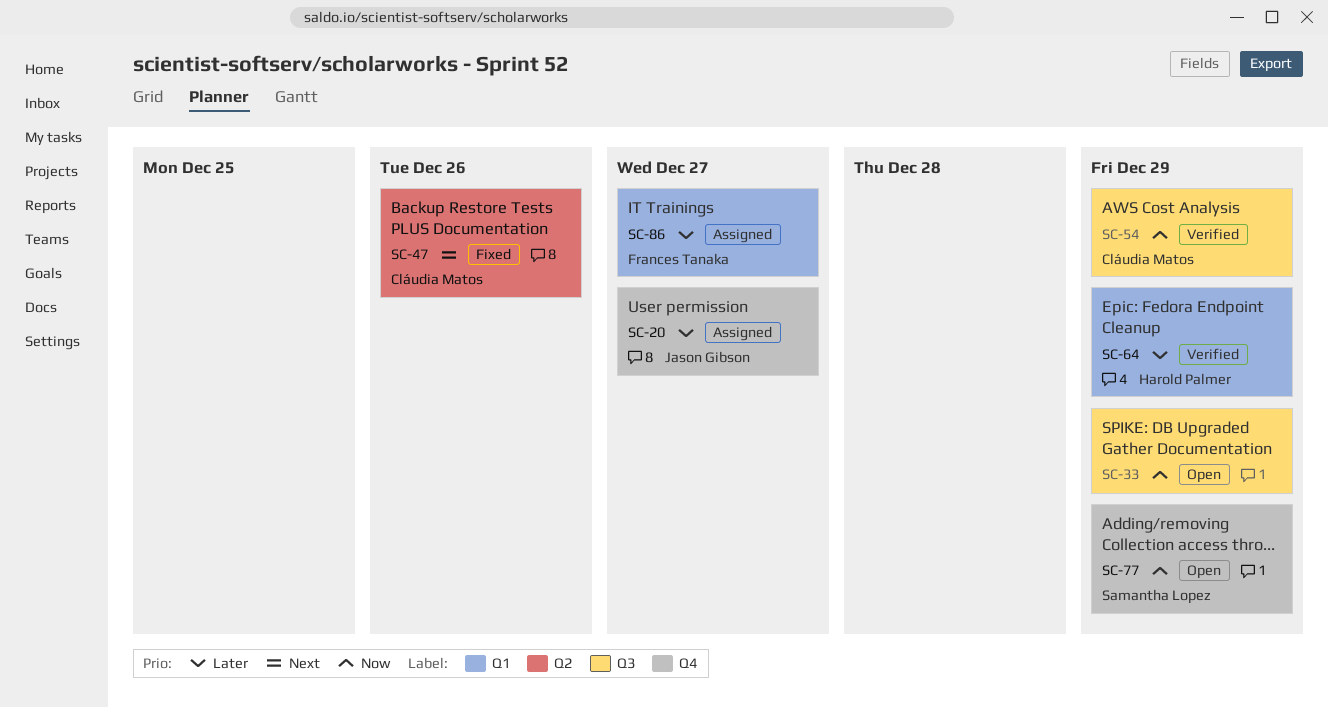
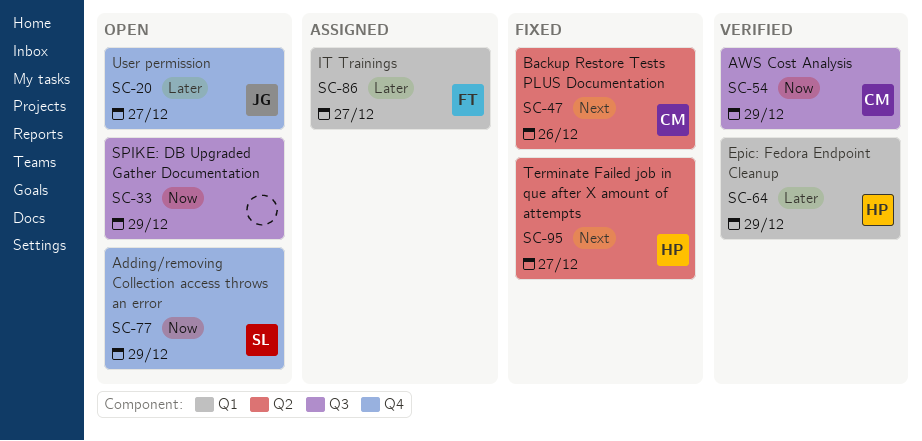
SC-20, status: Assigned -> Open
SC-95: none -> present

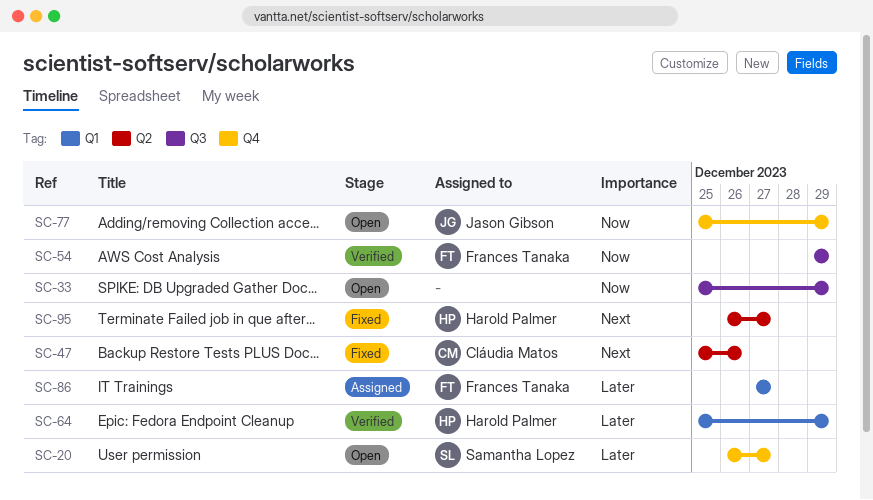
SC-20, owner: Jason Gibson -> Samantha Lopez
SC-54, owner: Cláudia Matos -> Frances Tanaka
SC-77, owner: Samantha Lopez -> Jason Gibson

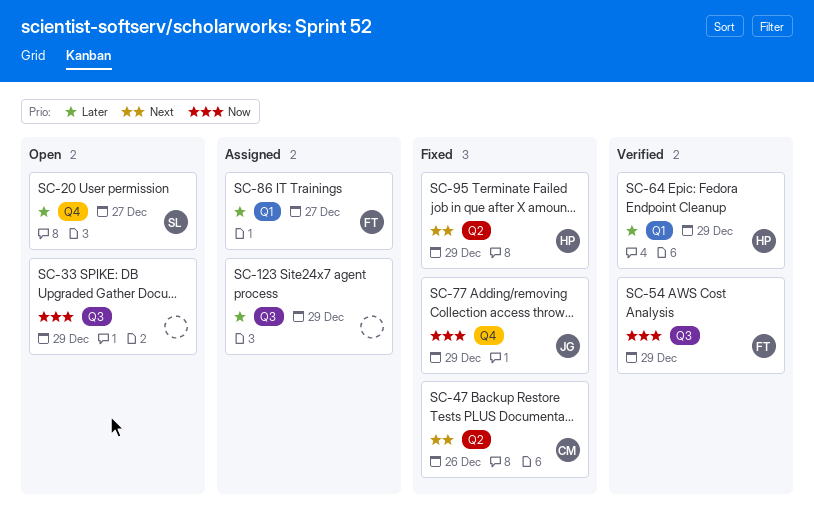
SC-77, status: Open -> Fixed
SC-95, due: Dec 27 -> Dec 29
SC-123: none -> present

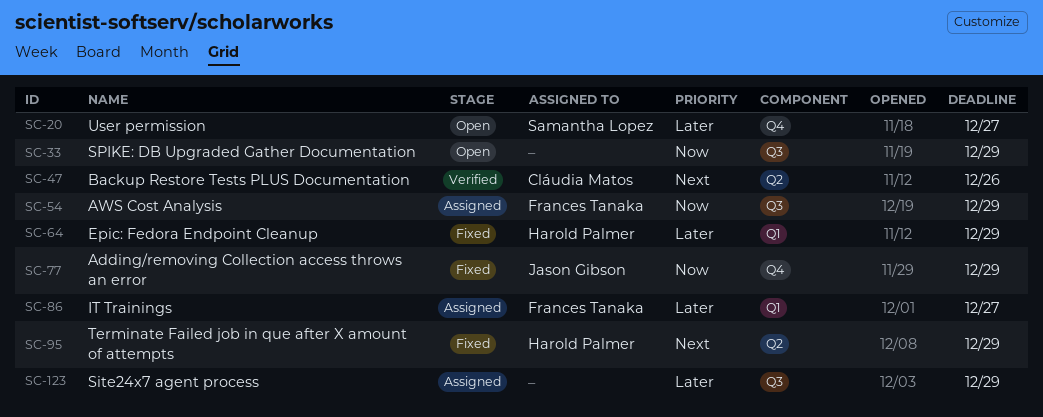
SC-47, status: Fixed -> Verified
SC-54, status: Verified -> Assigned
SC-64, status: Verified -> Fixed

